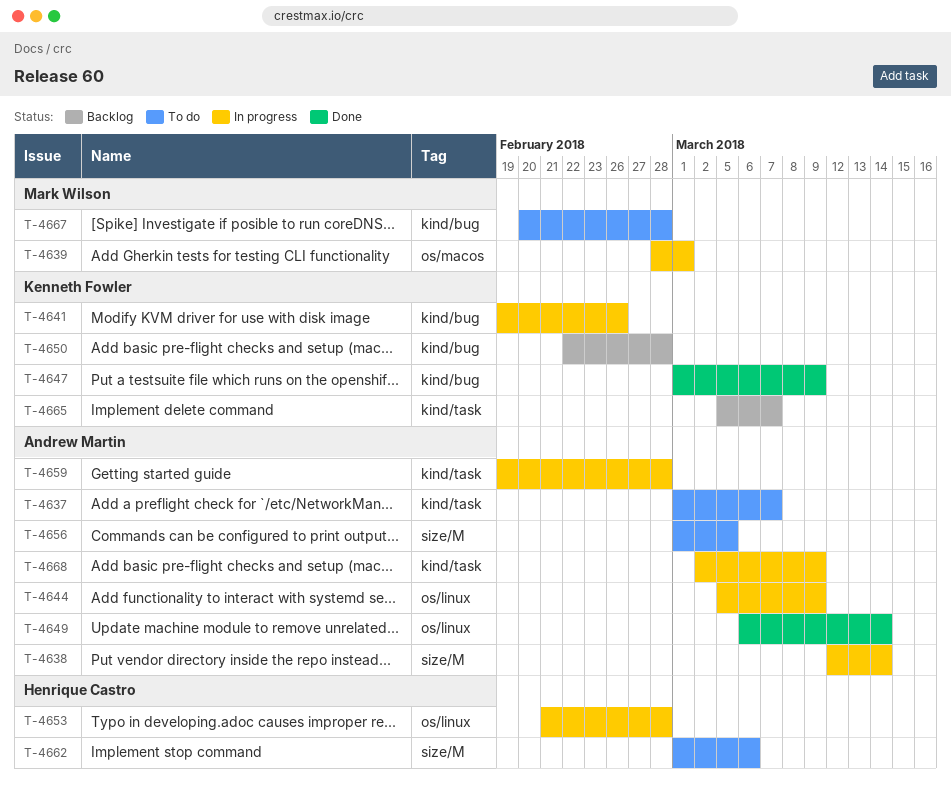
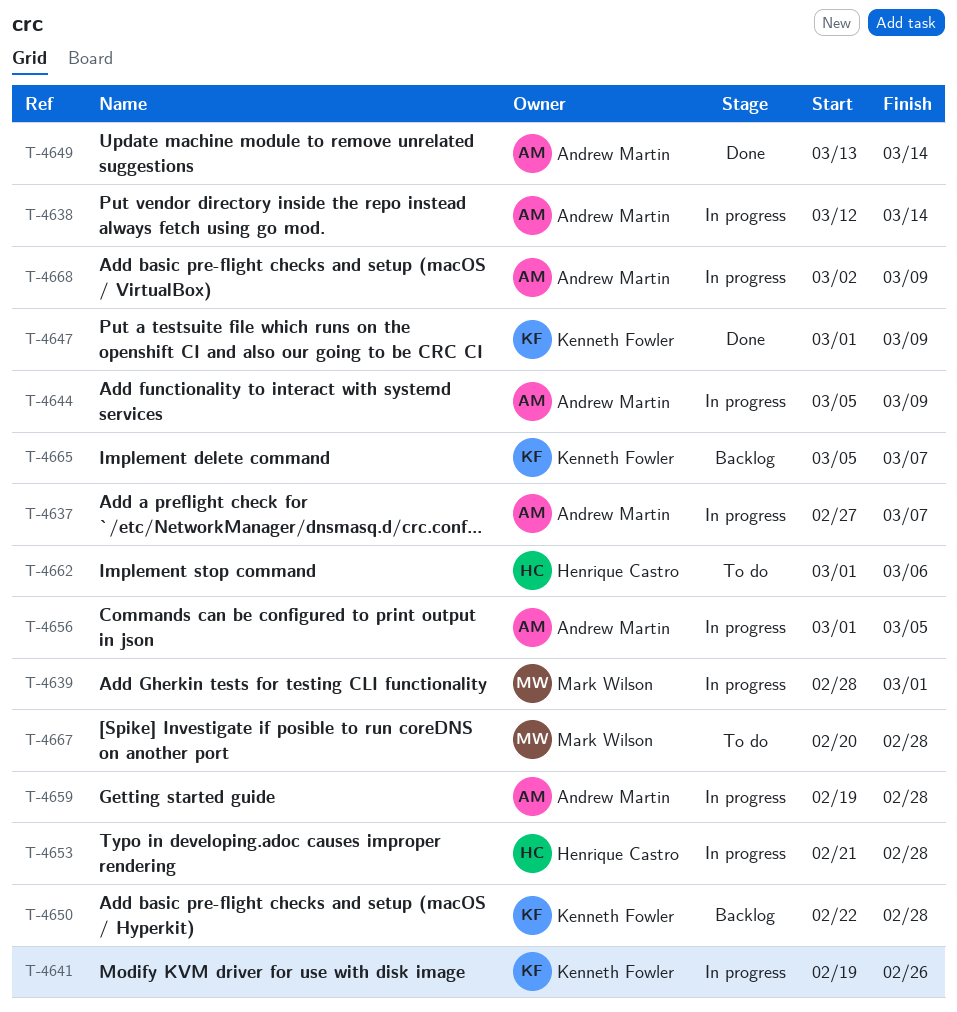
T-4637, status: To do -> In progress
T-4637, start: Mar 1 -> Feb 27
T-4649, start: Mar 6 -> Mar 13
T-4656, status: To do -> In progress

